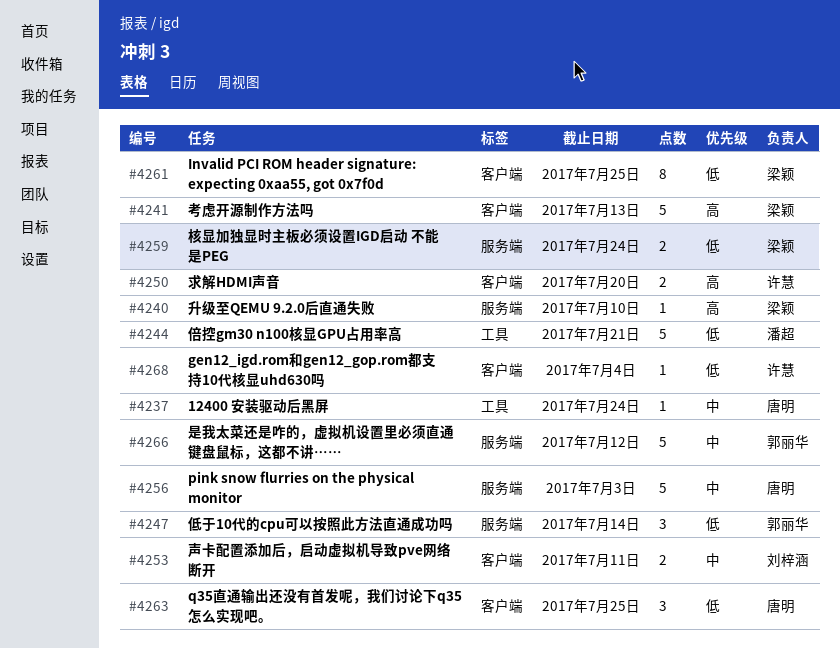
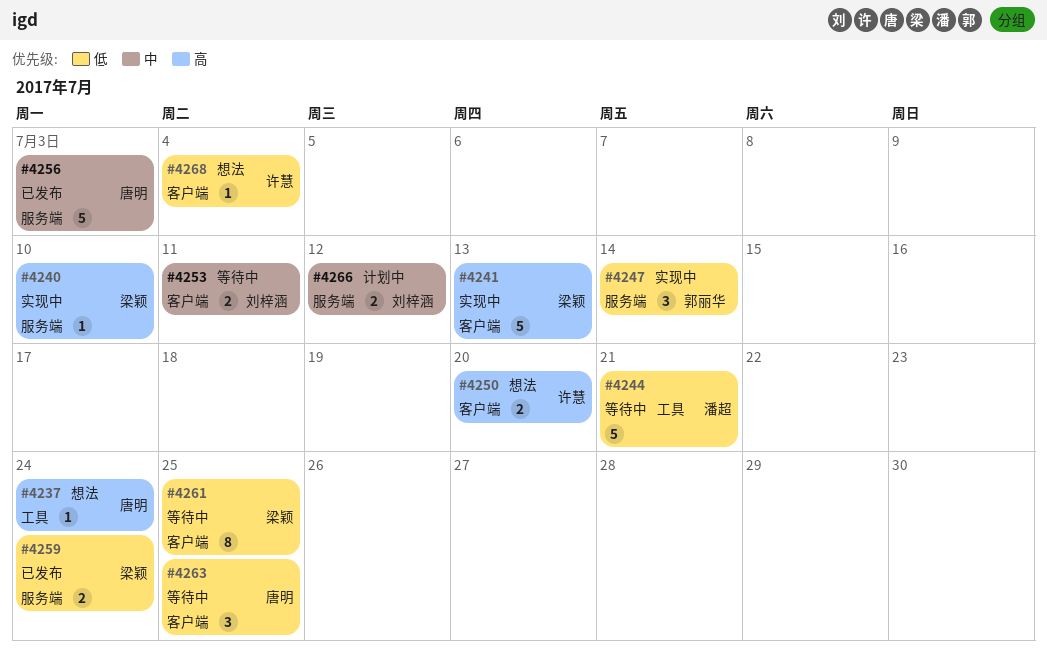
#4237, priority: 中 -> 高
#4266, owner: 郭丽华 -> 刘梓涵
#4266, estimate: 5 -> 2

